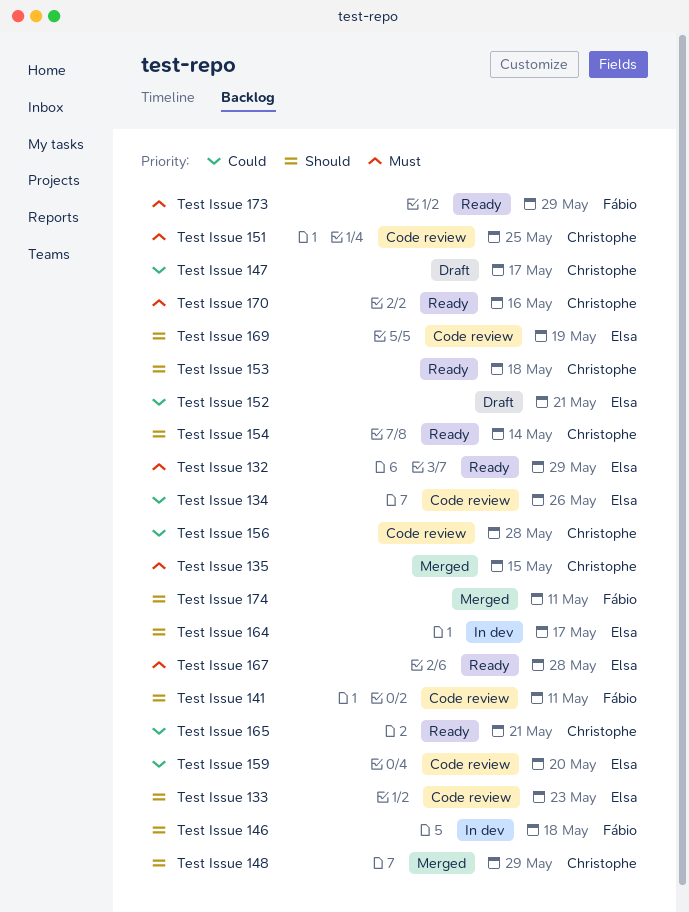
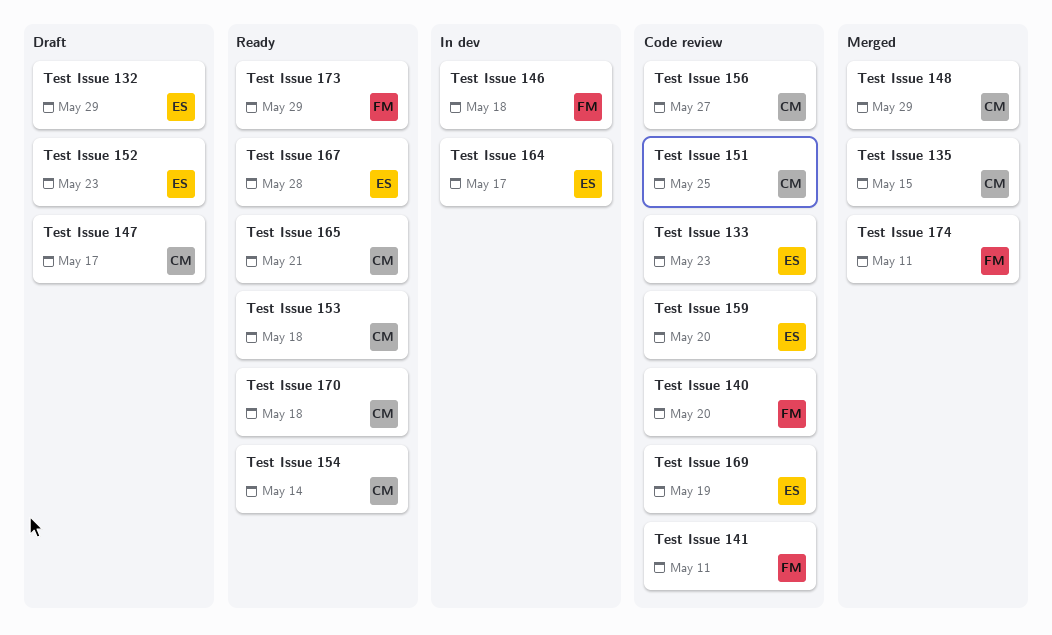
Test Issue 132, status: Ready -> Draft
Test Issue 134: present -> none
Test Issue 140: none -> present
Test Issue 152, due: May 21 -> May 23
Test Issue 156, due: May 28 -> May 27
Test Issue 170, due: May 16 -> May 18

